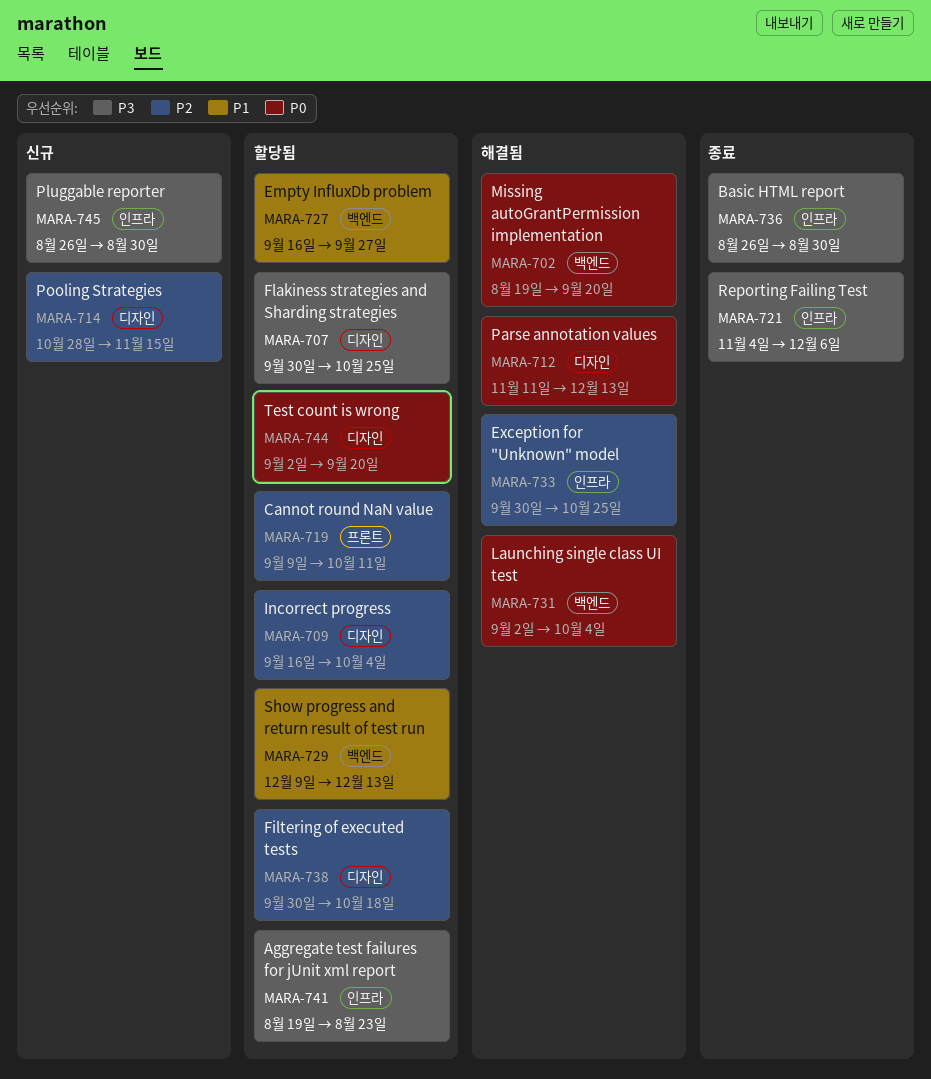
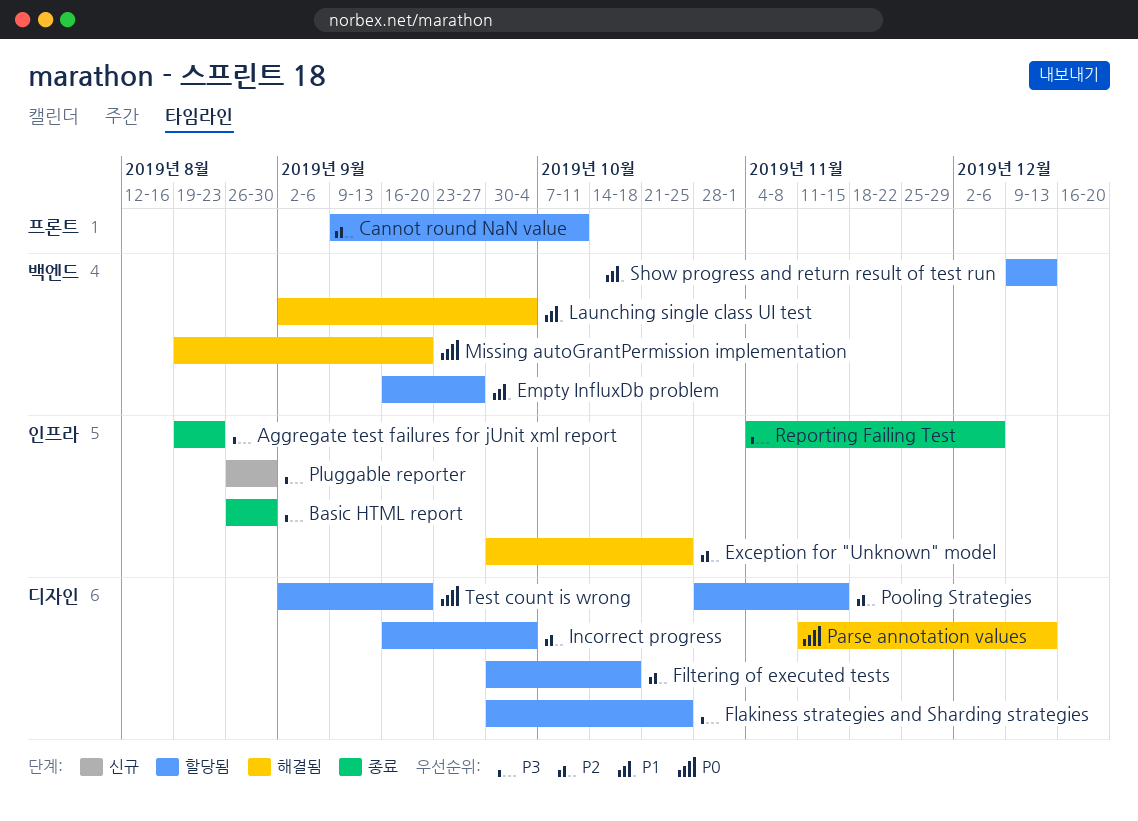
Aggregate test failures for jUnit xml report, status: 할당됨 -> 종료
Launching single class UI test, priority: P0 -> P1
Pooling Strategies, status: 신규 -> 할당됨

